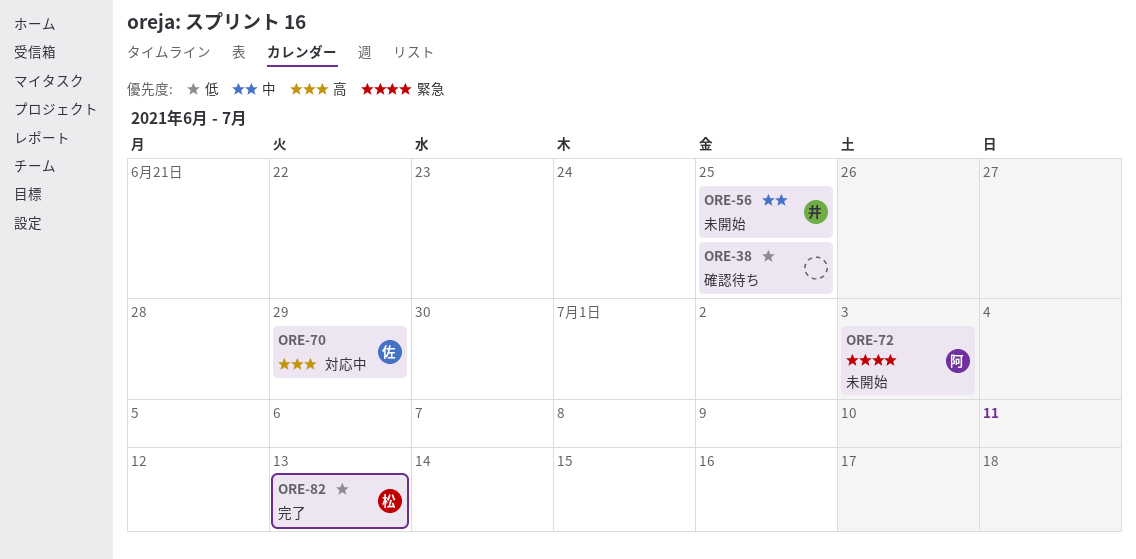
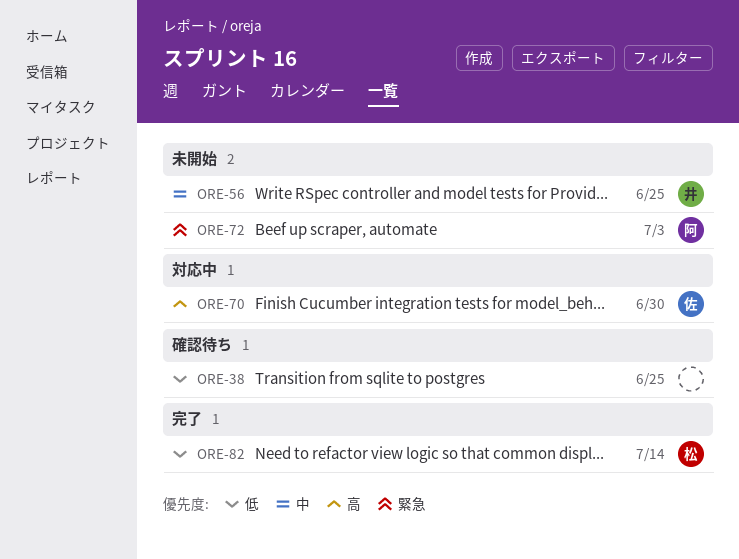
ORE-70, due: Jun 29 -> Jun 30
ORE-82, due: Jul 13 -> Jul 14

